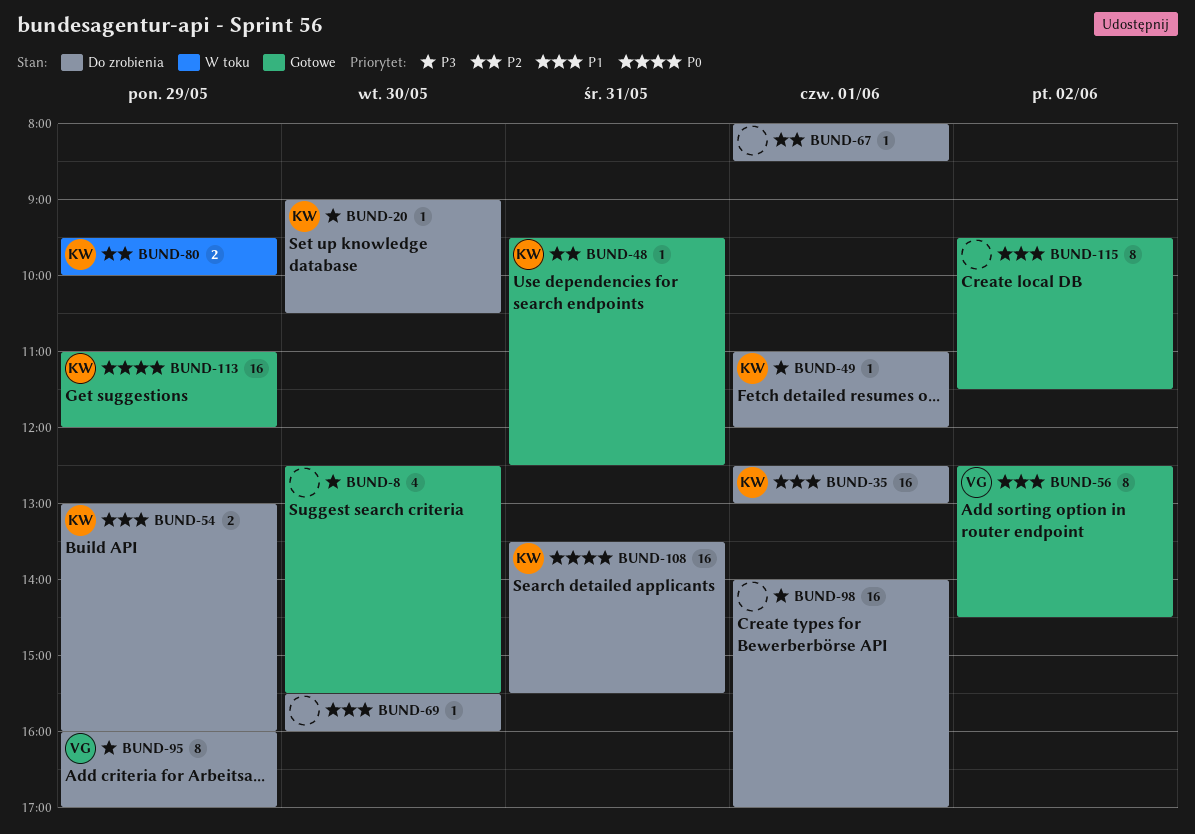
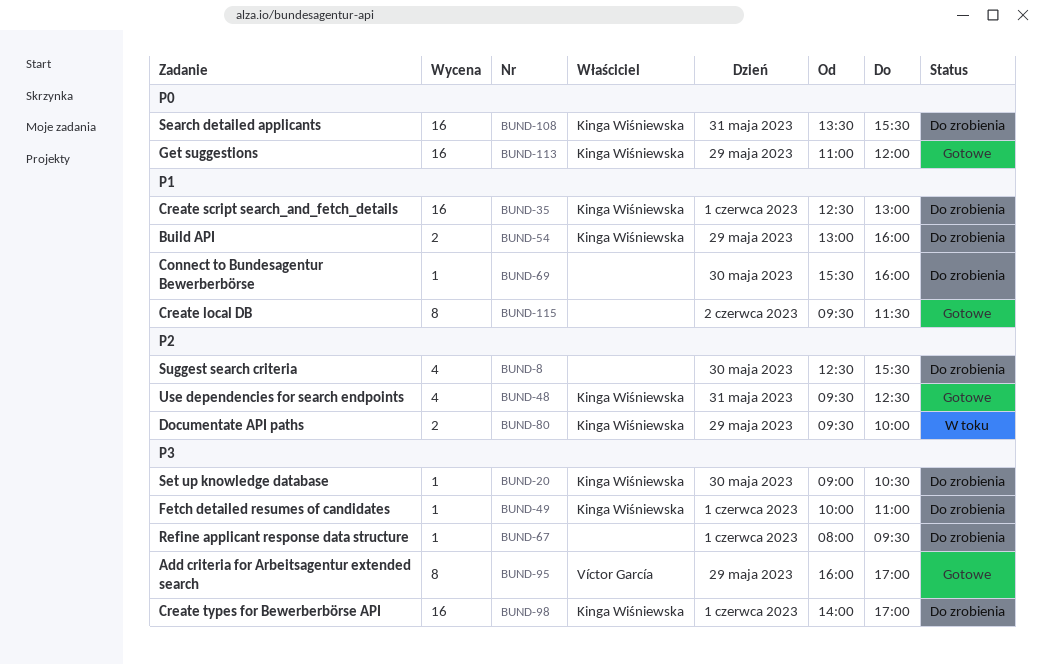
BUND-8, status: Gotowe -> Do zrobienia
BUND-8, priority: P3 -> P2
BUND-48, estimate: 1 -> 4
BUND-49, begins: 11:00 -> 10:00
BUND-49, ends: 12:00 -> 11:00
BUND-56: present -> none
BUND-67, priority: P2 -> P3
BUND-67, ends: 08:30 -> 09:30
BUND-95, status: Do zrobienia -> Gotowe
BUND-98, owner: none -> Kinga Wiśniewska

